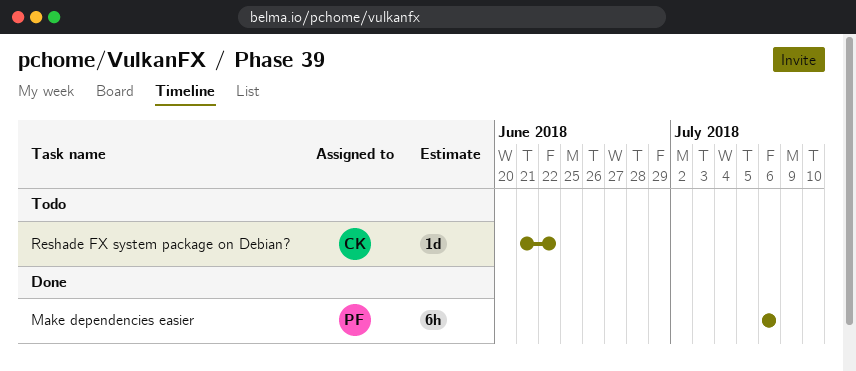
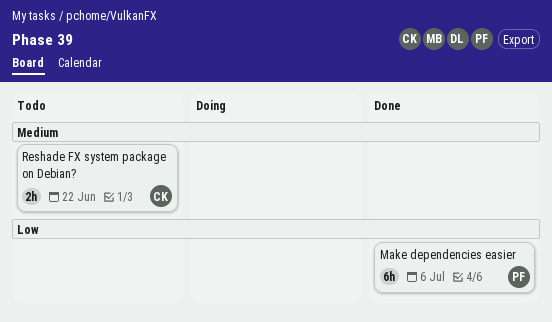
Reshade FX system package on Debian?, estimate: 1d -> 2h

